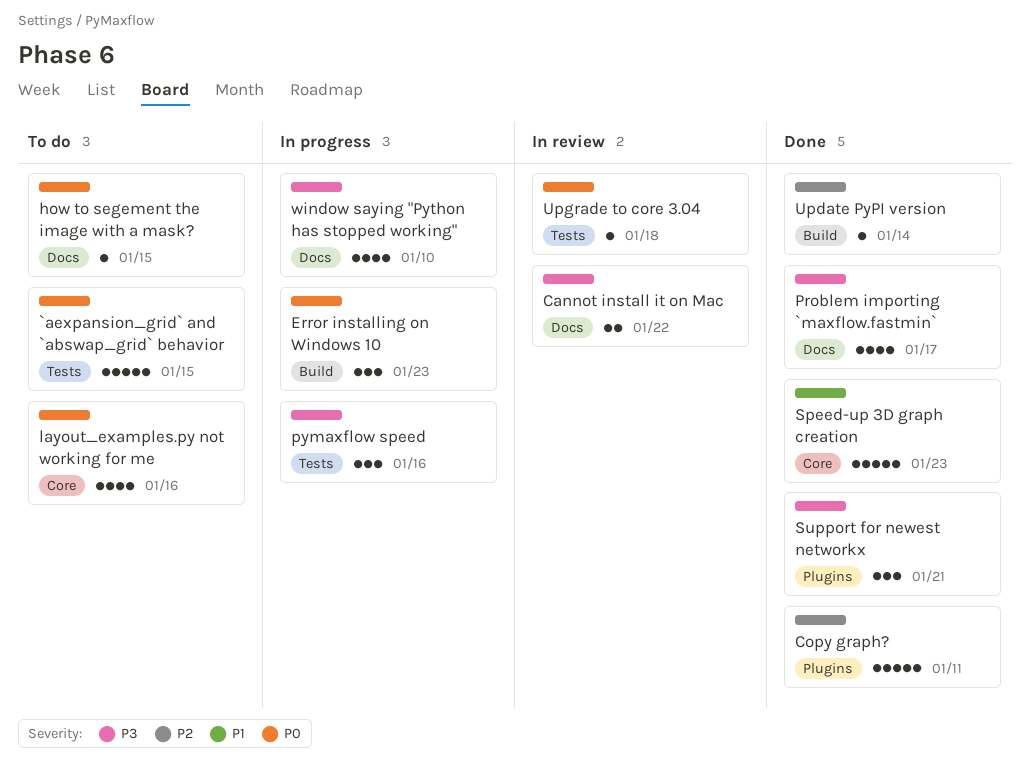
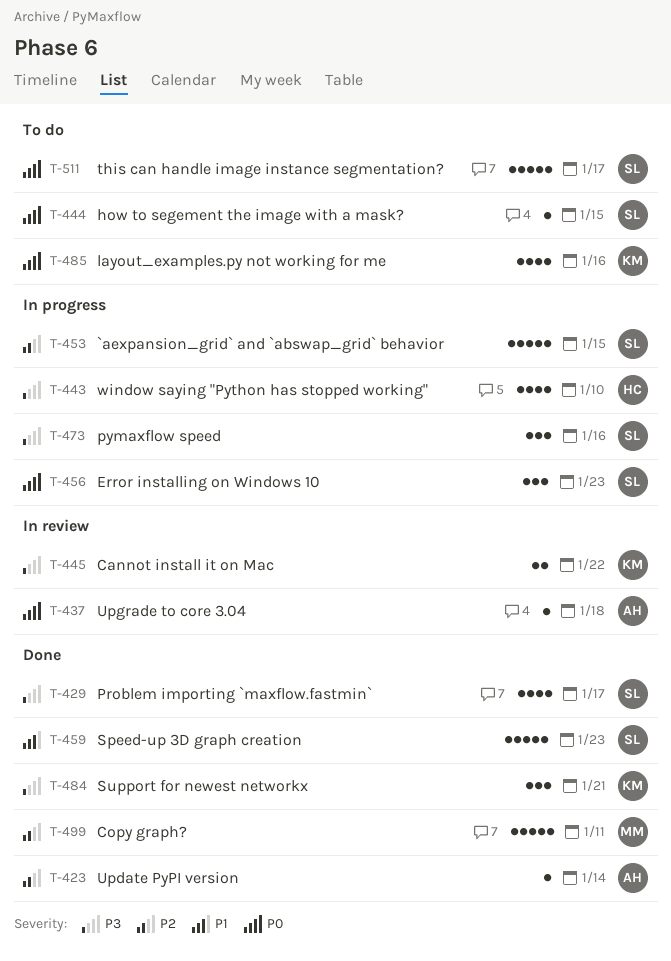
`aexpansion_grid` and `abswap_grid` behavior, status: To do -> In progress
`aexpansion_grid` and `abswap_grid` behavior, priority: P0 -> P2
this can handle image instance segmentation?: none -> present

